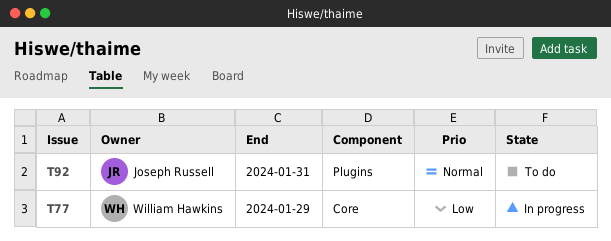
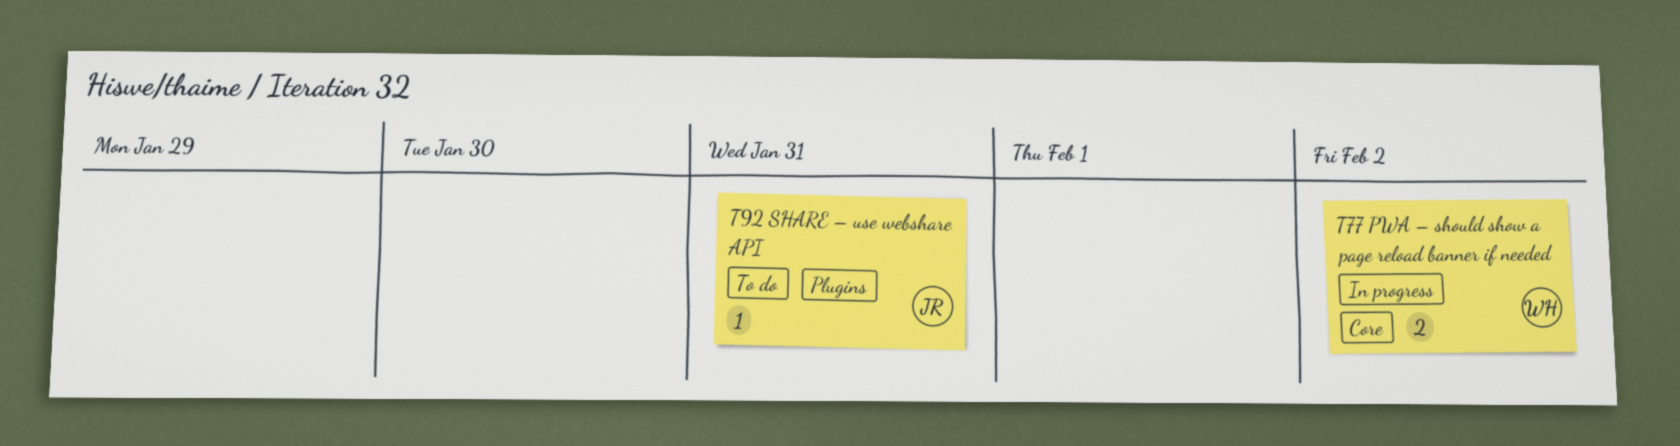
T77, due: Jan 29 -> Feb 2

